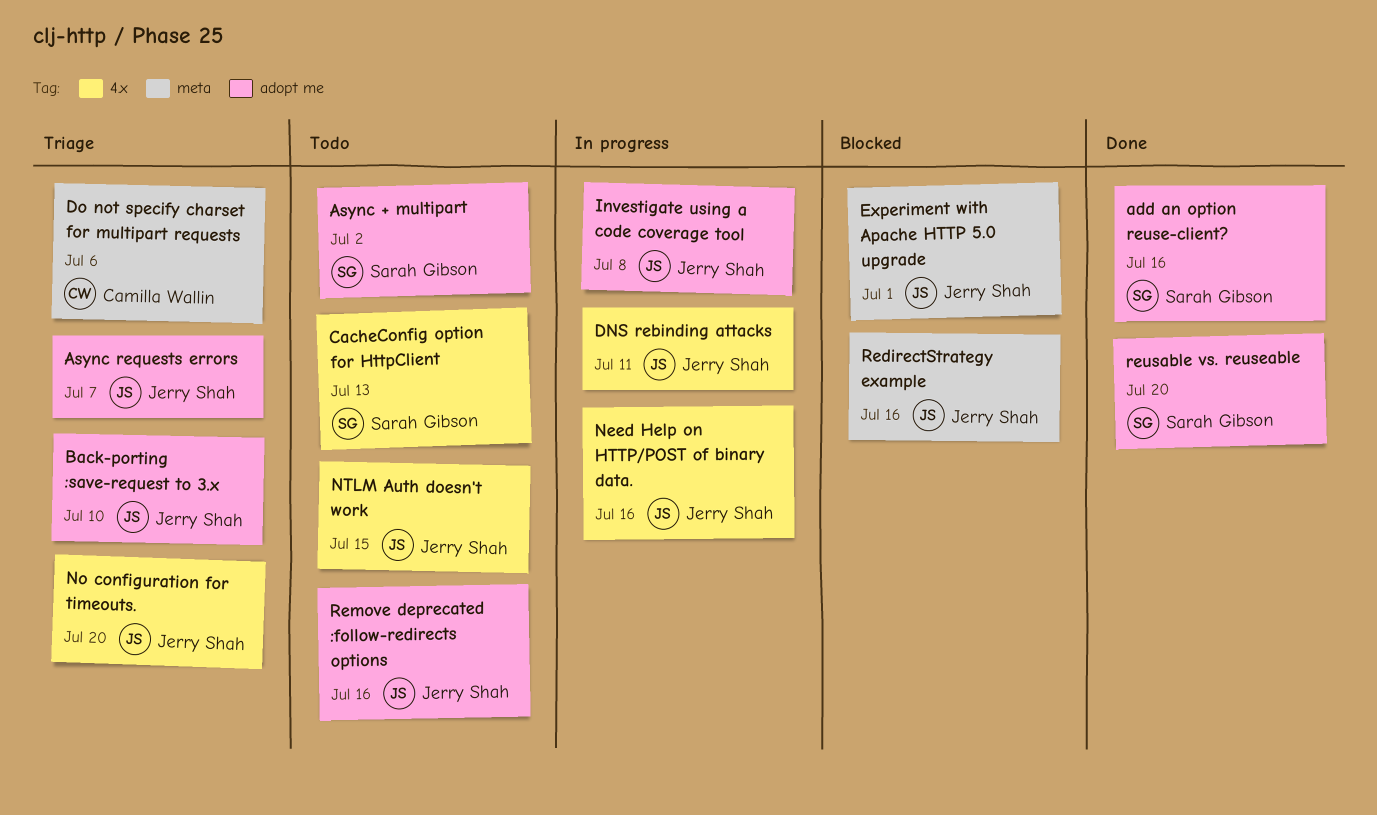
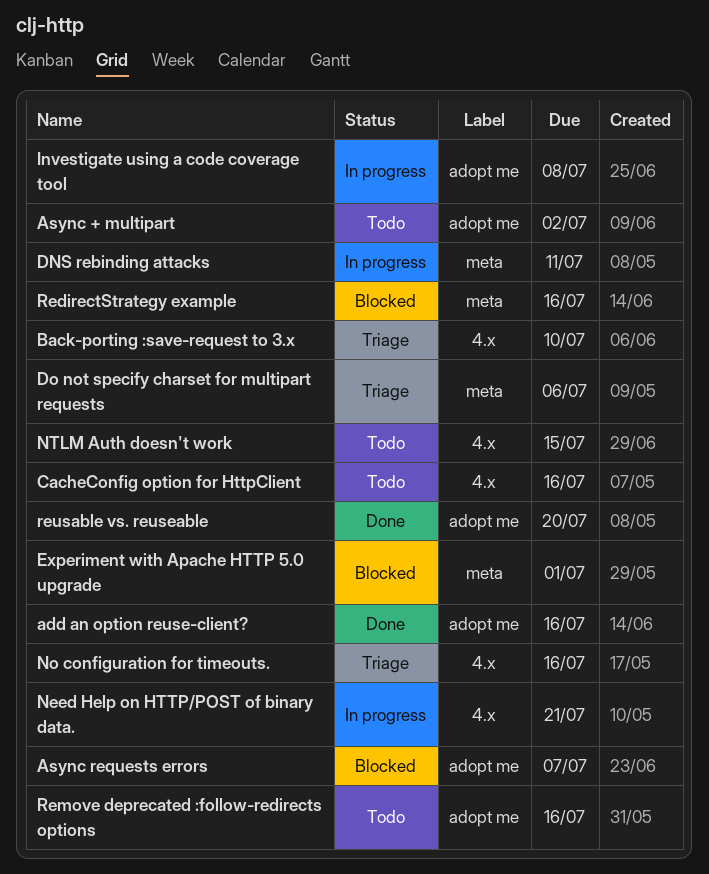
Async requests errors, status: Triage -> Blocked
Back-porting :save-request to 3.x, label: adopt me -> 4.x
CacheConfig option for HttpClient, due: Jul 13 -> Jul 16
DNS rebinding attacks, label: 4.x -> meta
Need Help on HTTP/POST of binary data., due: Jul 16 -> Jul 21
No configuration for timeouts., due: Jul 20 -> Jul 16

